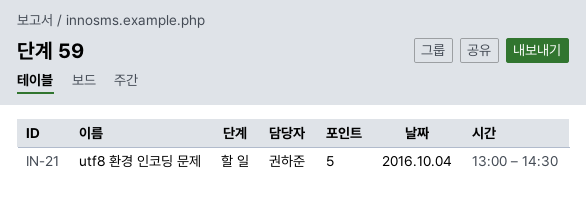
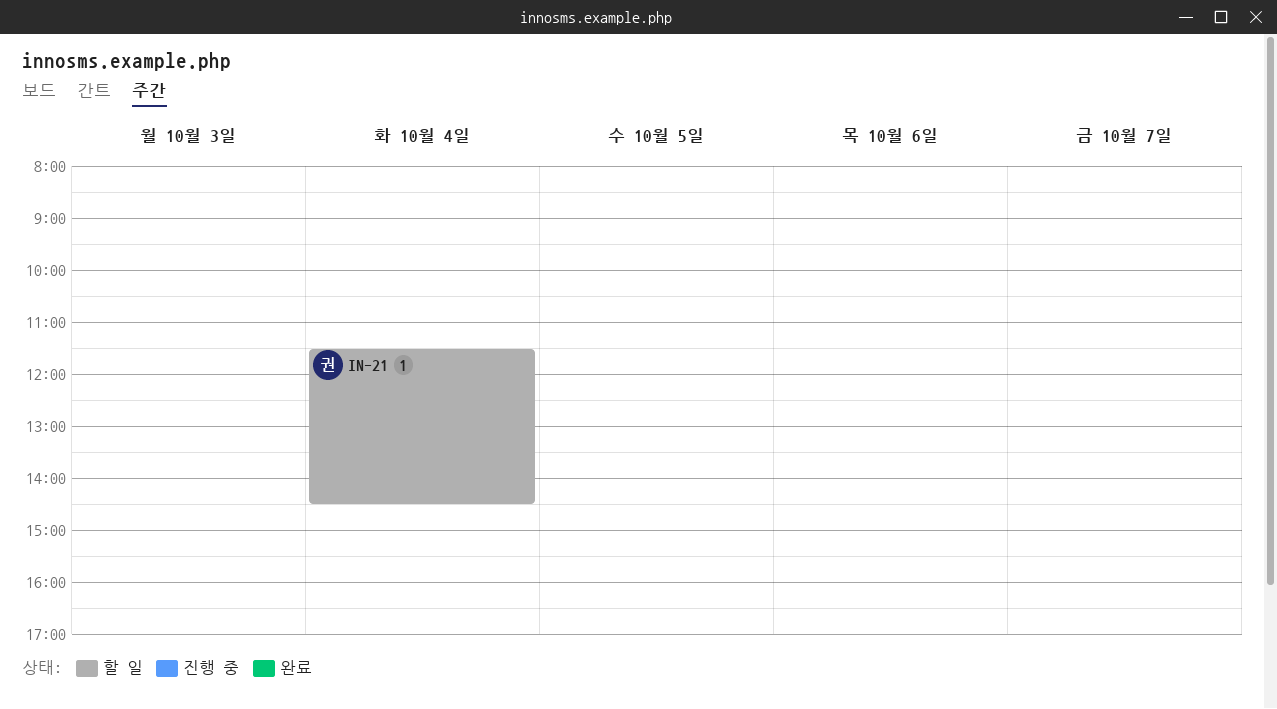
IN-21, estimate: 5 -> 1
IN-21, begins: 13:00 -> 11:30

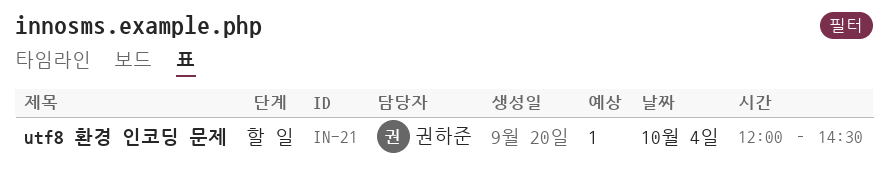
IN-21, begins: 11:30 -> 12:00

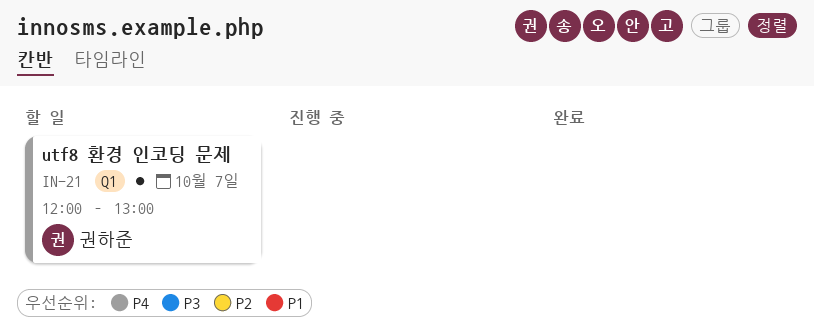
IN-21, day: Oct 4 -> Oct 7
IN-21, ends: 14:30 -> 13:00

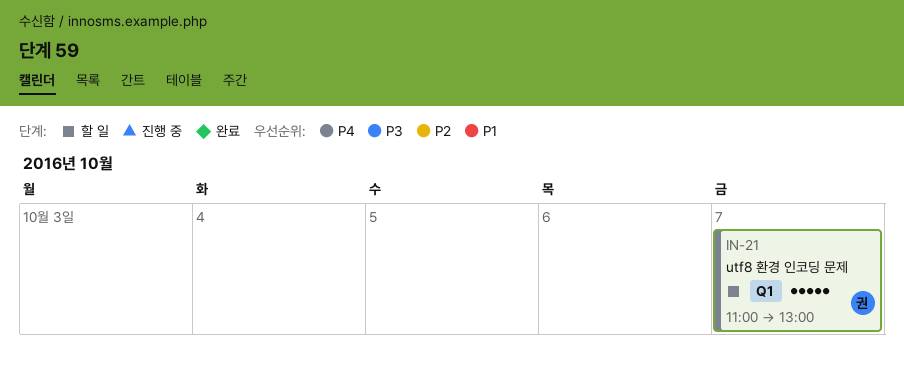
IN-21, estimate: 1 -> 5
IN-21, begins: 12:00 -> 11:00

